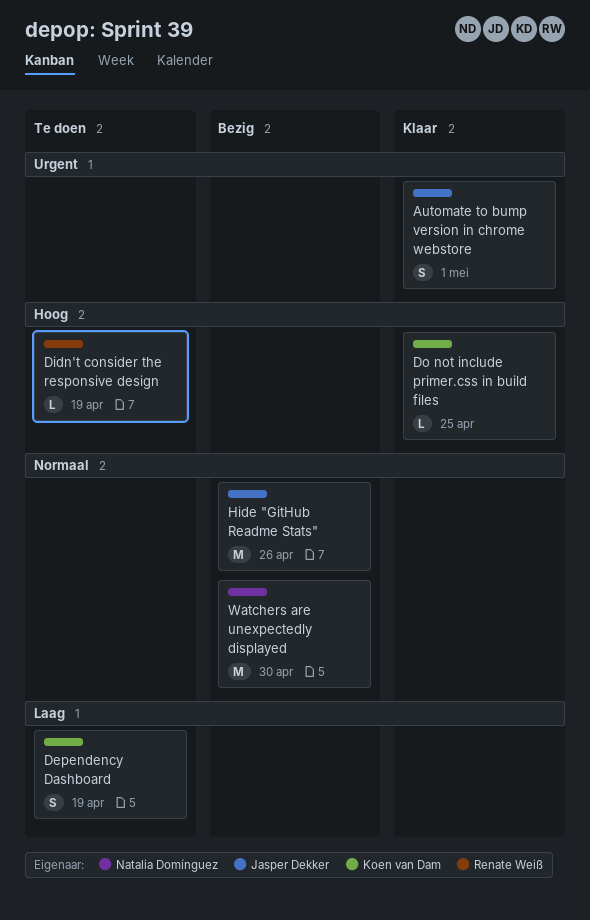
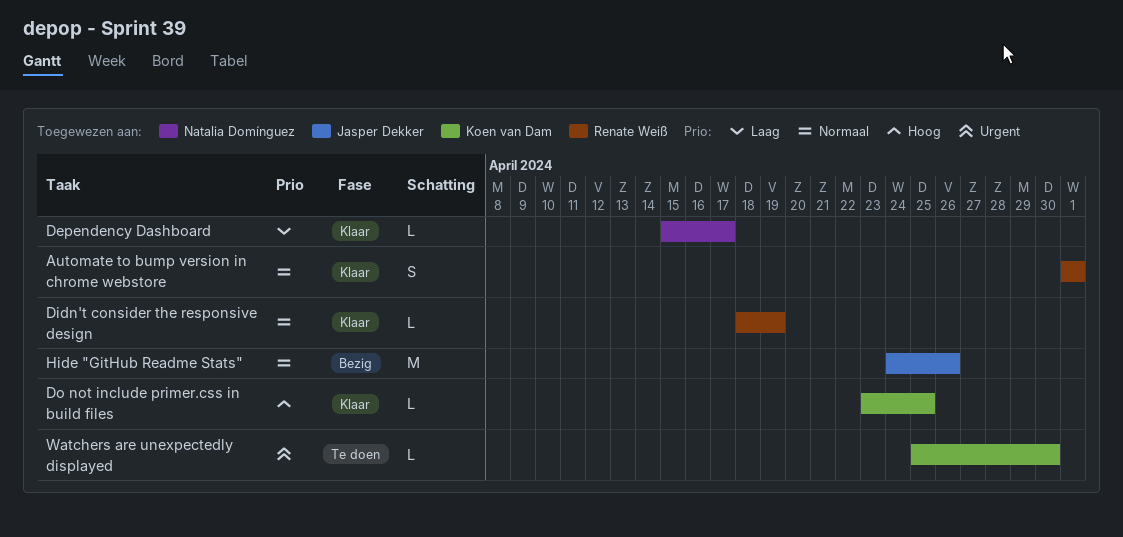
Automate to bump version in chrome webstore, owner: Jasper Dekker -> Renate Weiß
Automate to bump version in chrome webstore, priority: Urgent -> Normaal
Dependency Dashboard, status: Te doen -> Klaar
Dependency Dashboard, owner: Koen van Dam -> Natalia Domínguez
Dependency Dashboard, estimate: S -> L
Dependency Dashboard, due: Apr 19 -> Apr 17
Didn't consider the responsive design, status: Te doen -> Klaar
Didn't consider the responsive design, priority: Hoog -> Normaal
Watchers are unexpectedly displayed, status: Bezig -> Te doen
Watchers are unexpectedly displayed, owner: Natalia Domínguez -> Koen van Dam
Watchers are unexpectedly displayed, priority: Normaal -> Urgent
Watchers are unexpectedly displayed, estimate: M -> L

